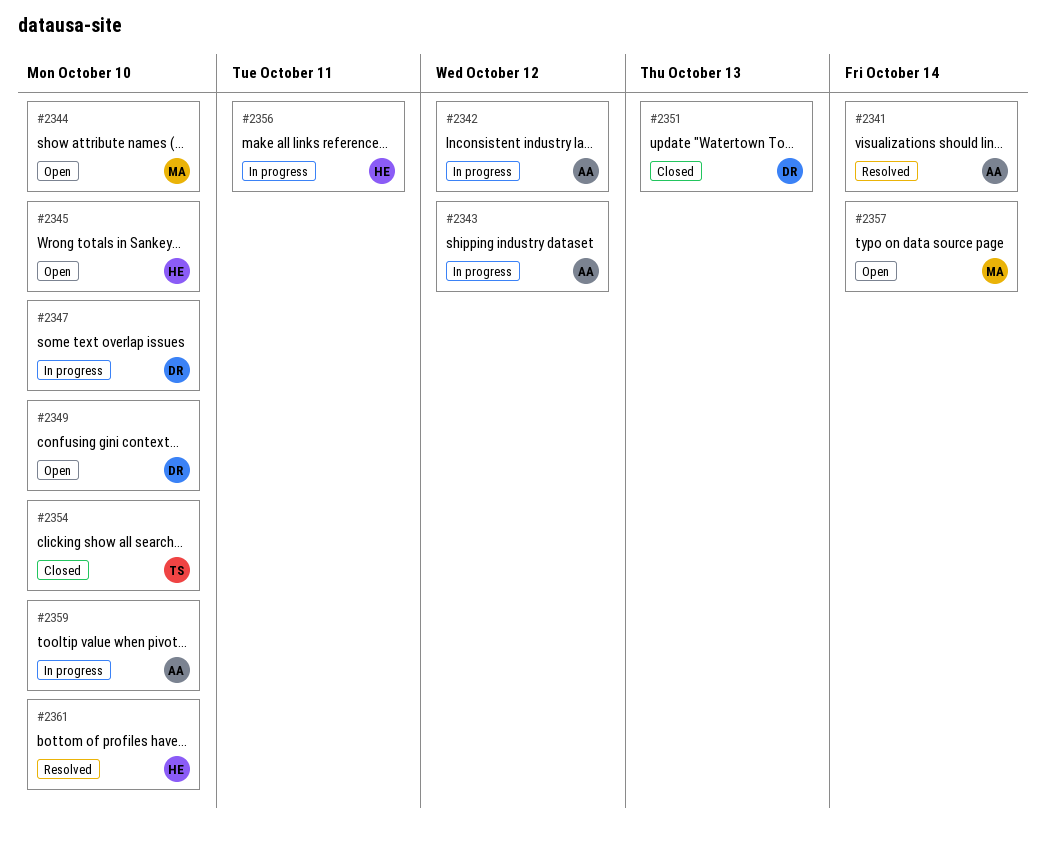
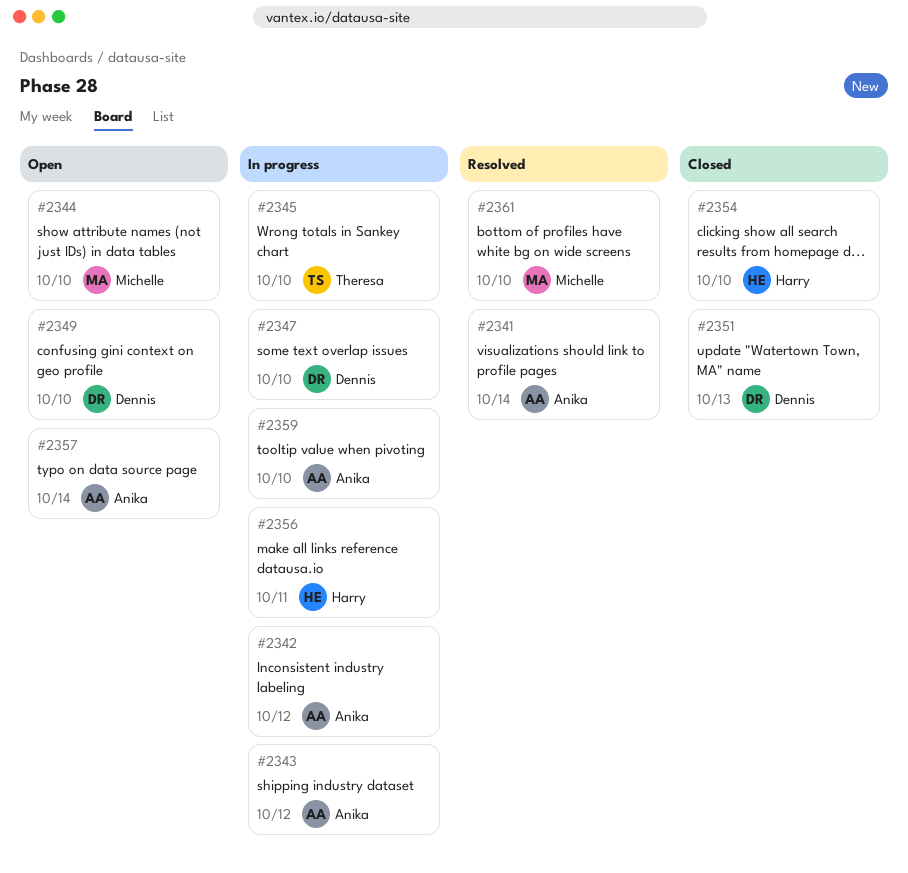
#2345, status: Open -> In progress
#2345, owner: Harry -> Theresa
#2354, owner: Theresa -> Harry
#2357, owner: Michelle -> Anika
#2361, owner: Harry -> Michelle

